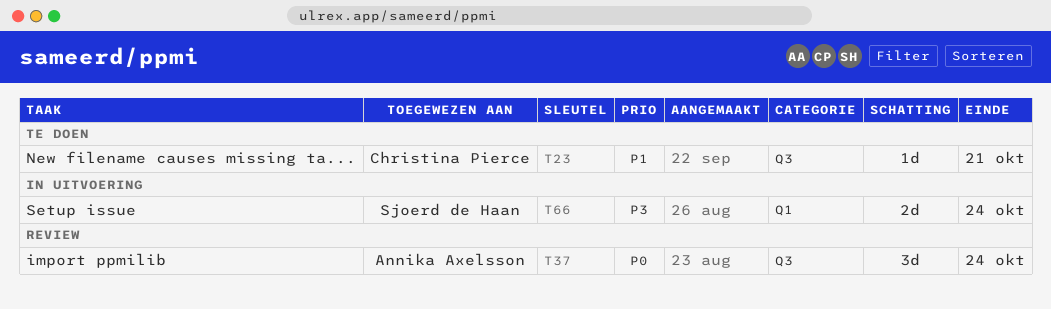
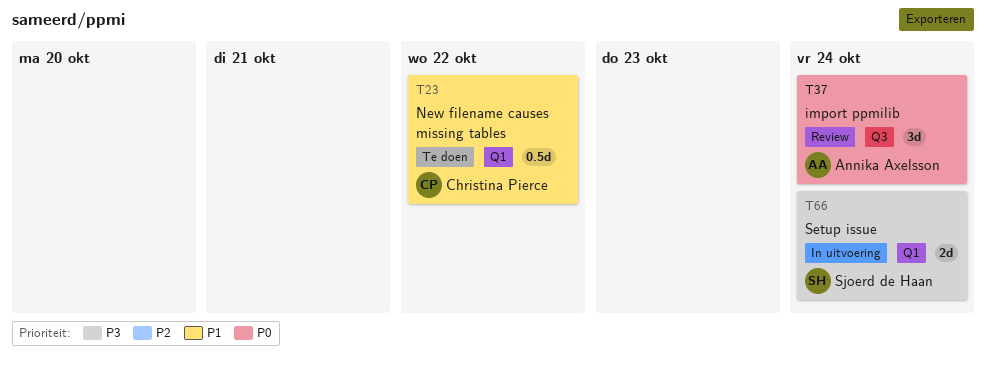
T23, label: Q3 -> Q1
T23, estimate: 1d -> 0.5d
T23, due: Oct 21 -> Oct 22

